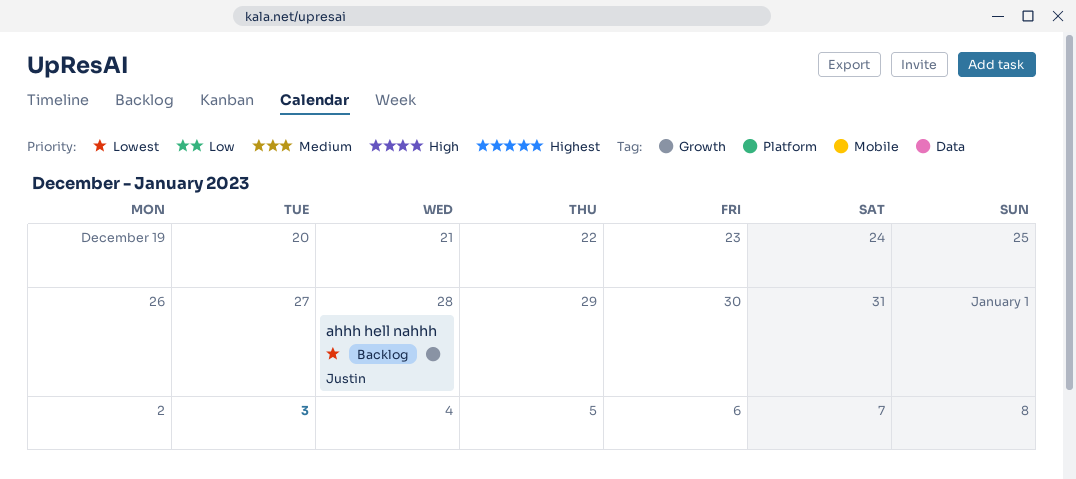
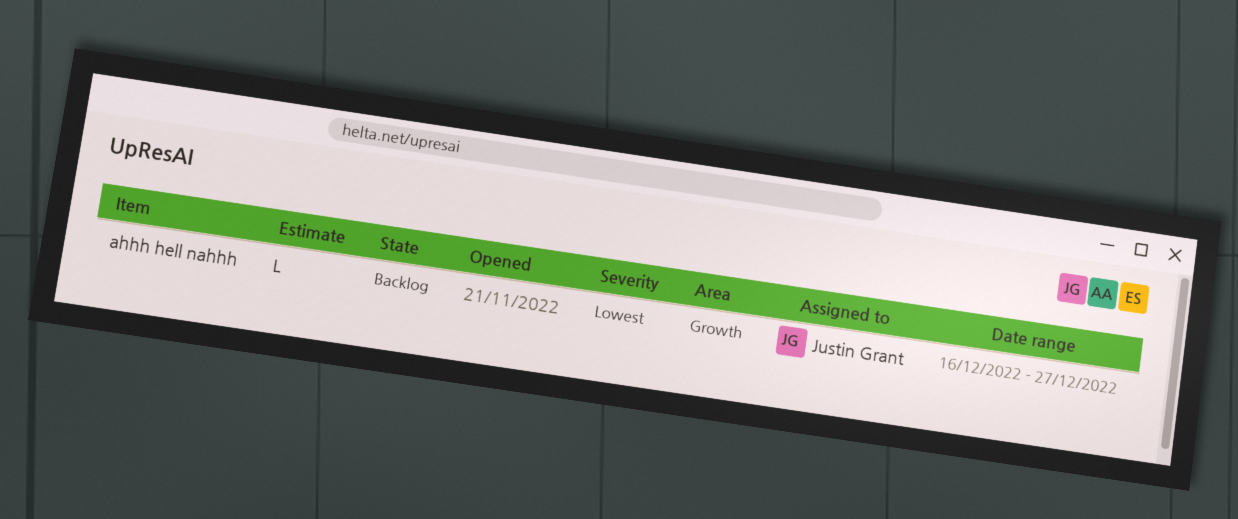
ahhh hell nahhh, due: Dec 28 -> Dec 27

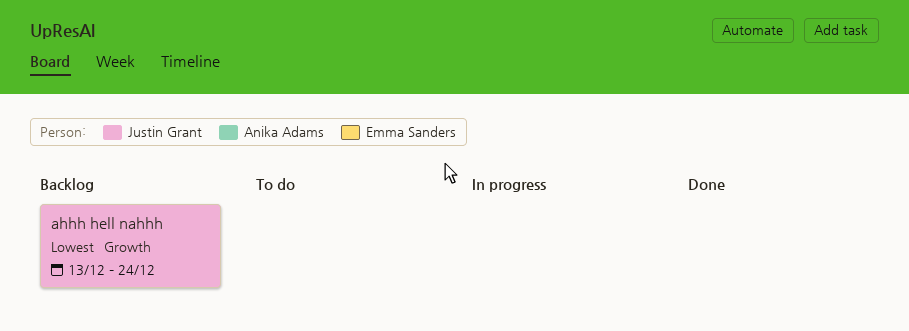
ahhh hell nahhh, start: Dec 16 -> Dec 13
ahhh hell nahhh, due: Dec 27 -> Dec 24

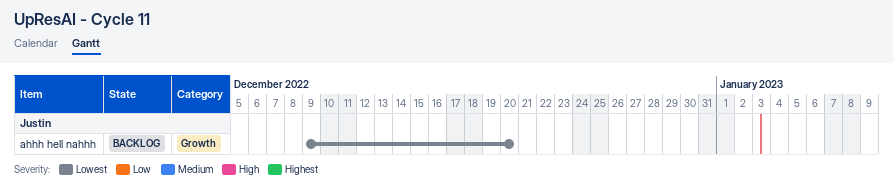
ahhh hell nahhh, start: Dec 13 -> Dec 9
ahhh hell nahhh, due: Dec 24 -> Dec 20

